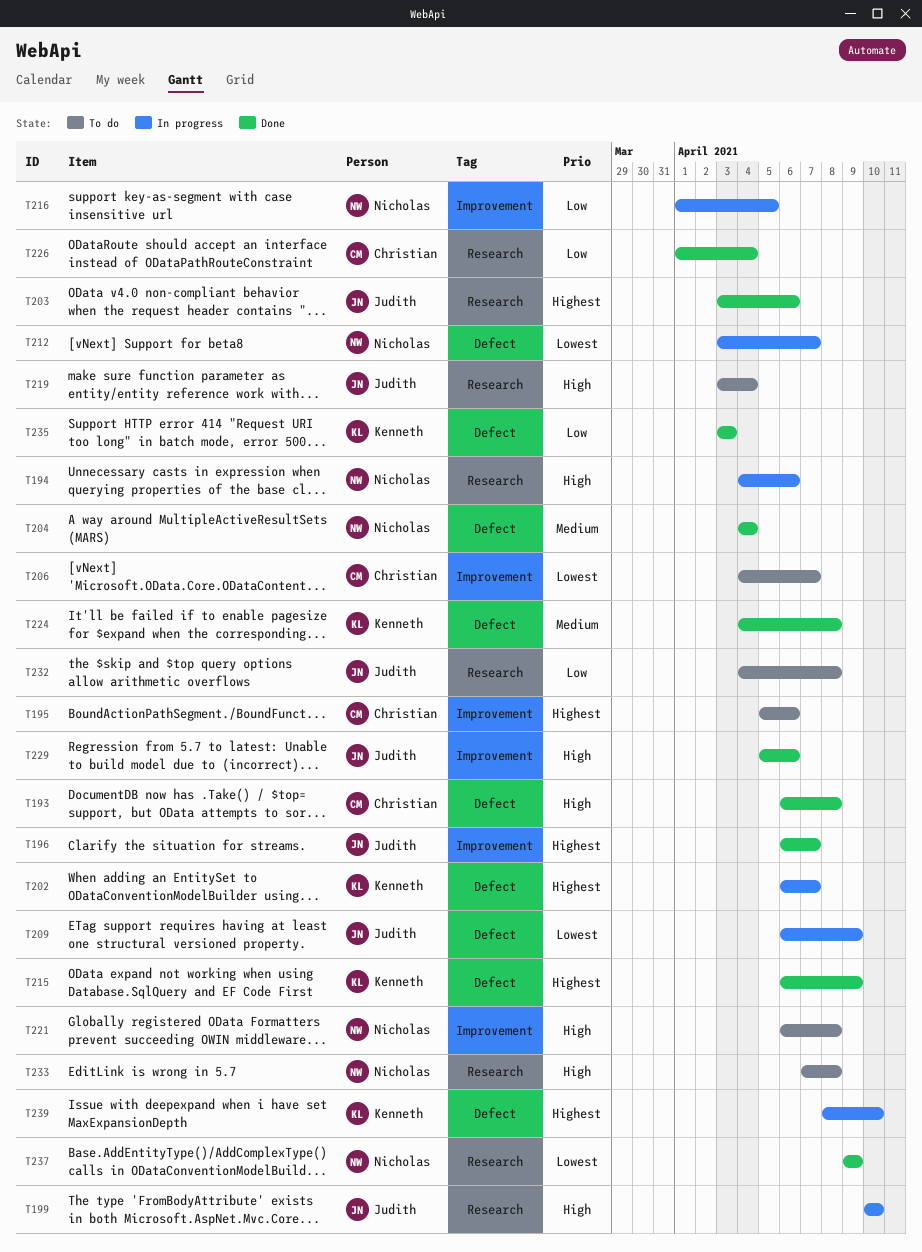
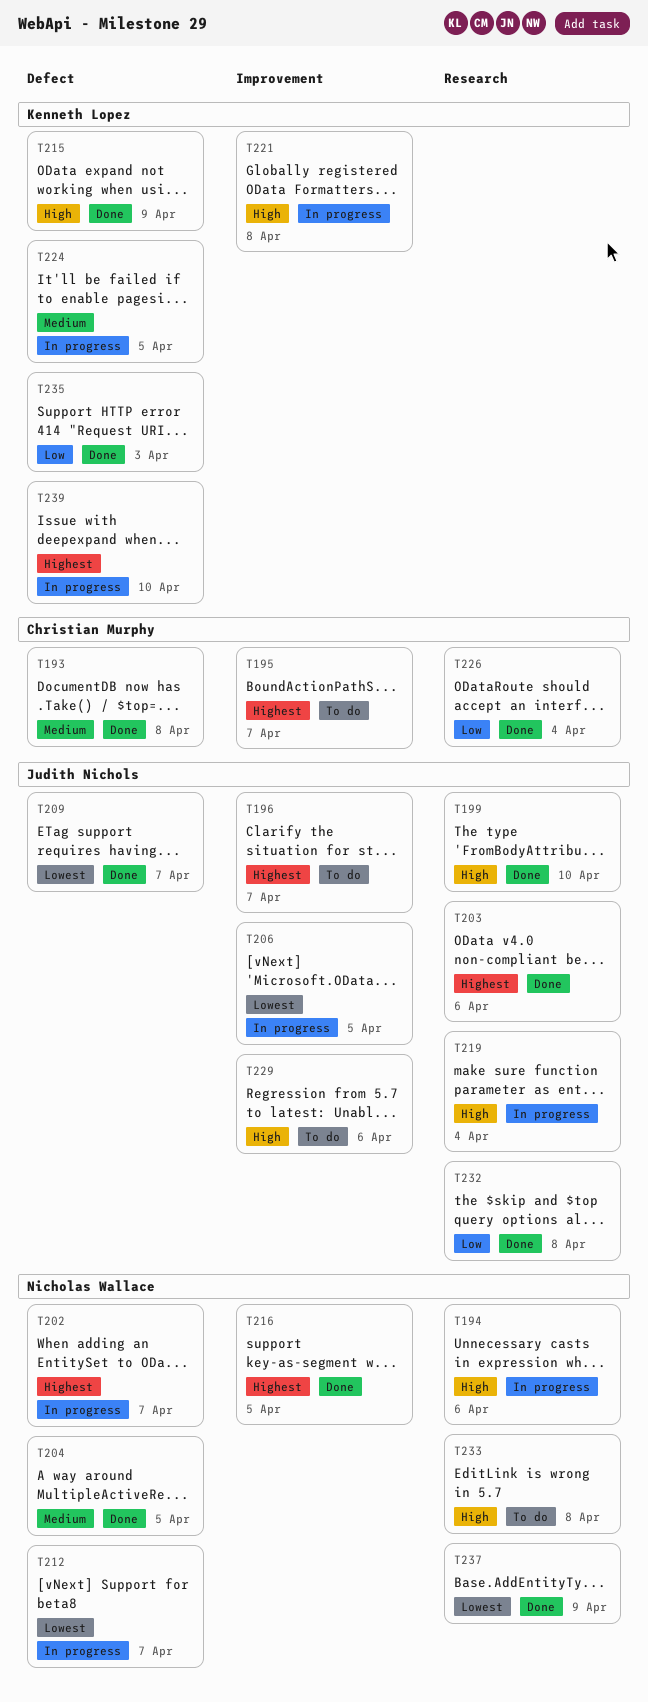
T193, priority: High -> Medium
T195, due: Apr 6 -> Apr 7
T196, status: Done -> To do
T199, status: In progress -> Done
T202, owner: Kenneth Lopez -> Nicholas Wallace
T204, due: Apr 4 -> Apr 5
T206, status: To do -> In progress
T206, owner: Christian Murphy -> Judith Nichols
T206, due: Apr 7 -> Apr 5
T209, status: In progress -> Done
T209, due: Apr 9 -> Apr 7
T215, priority: Highest -> High
T216, status: In progress -> Done
T216, priority: Low -> Highest
T219, status: To do -> In progress
T221, status: To do -> In progress
T221, owner: Nicholas Wallace -> Kenneth Lopez
T224, status: Done -> In progress
T224, due: Apr 8 -> Apr 5
T229, status: Done -> To do
T232, status: To do -> Done

